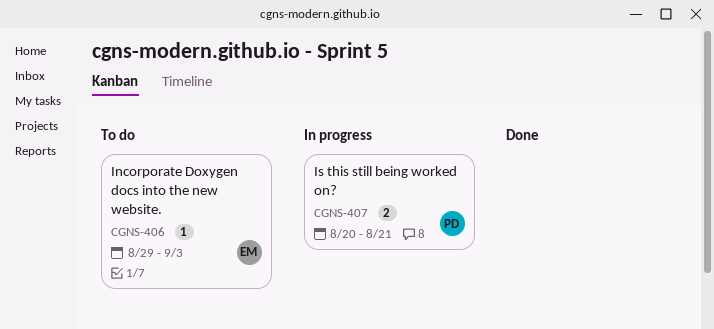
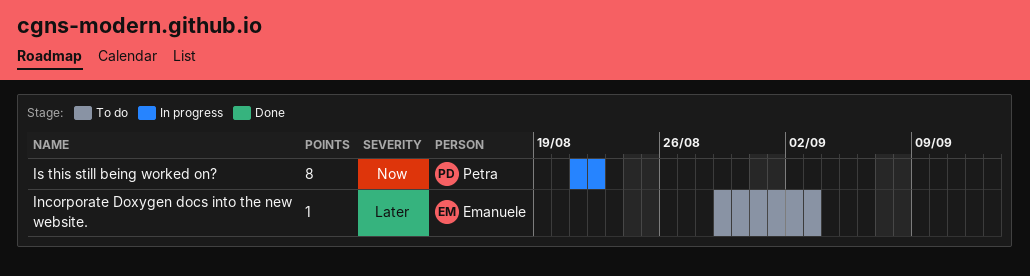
Is this still being worked on?, estimate: 2 -> 8
Is this still being worked on?, start: Aug 20 -> Aug 21
Is this still being worked on?, due: Aug 21 -> Aug 22

